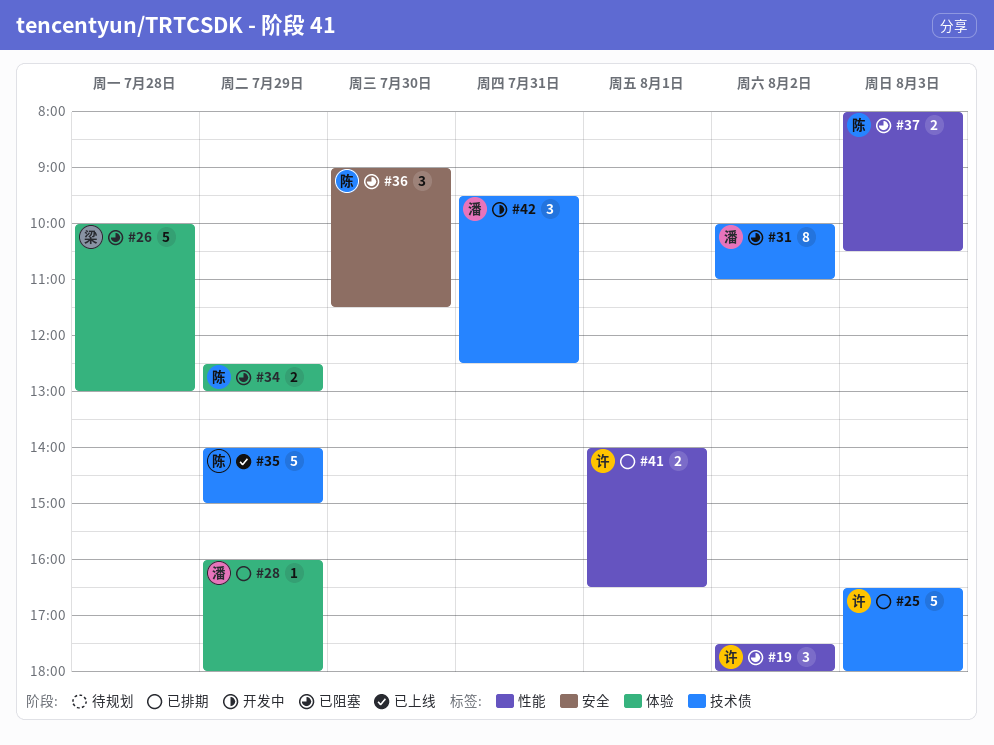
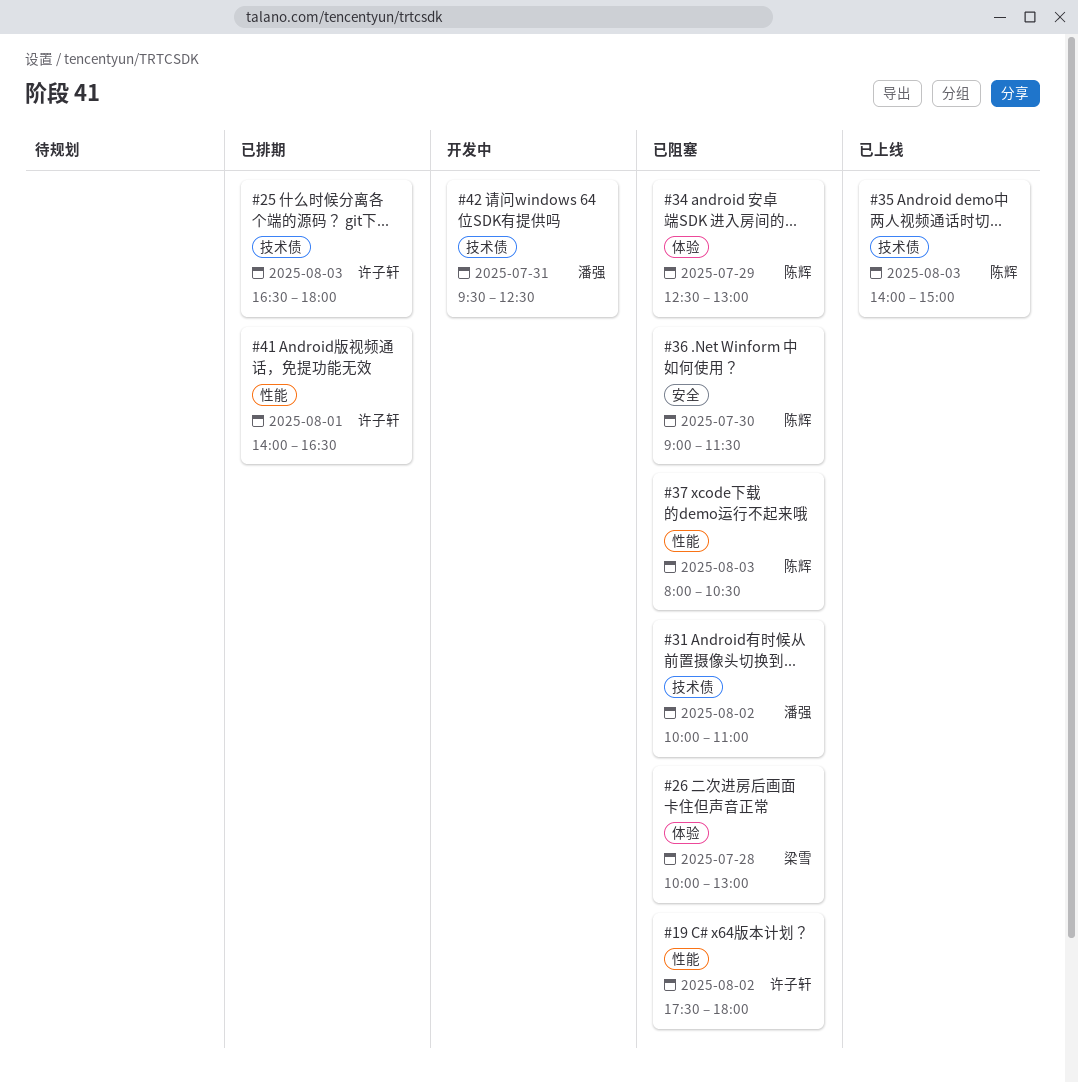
#28: present -> none
#35, day: Jul 29 -> Aug 3

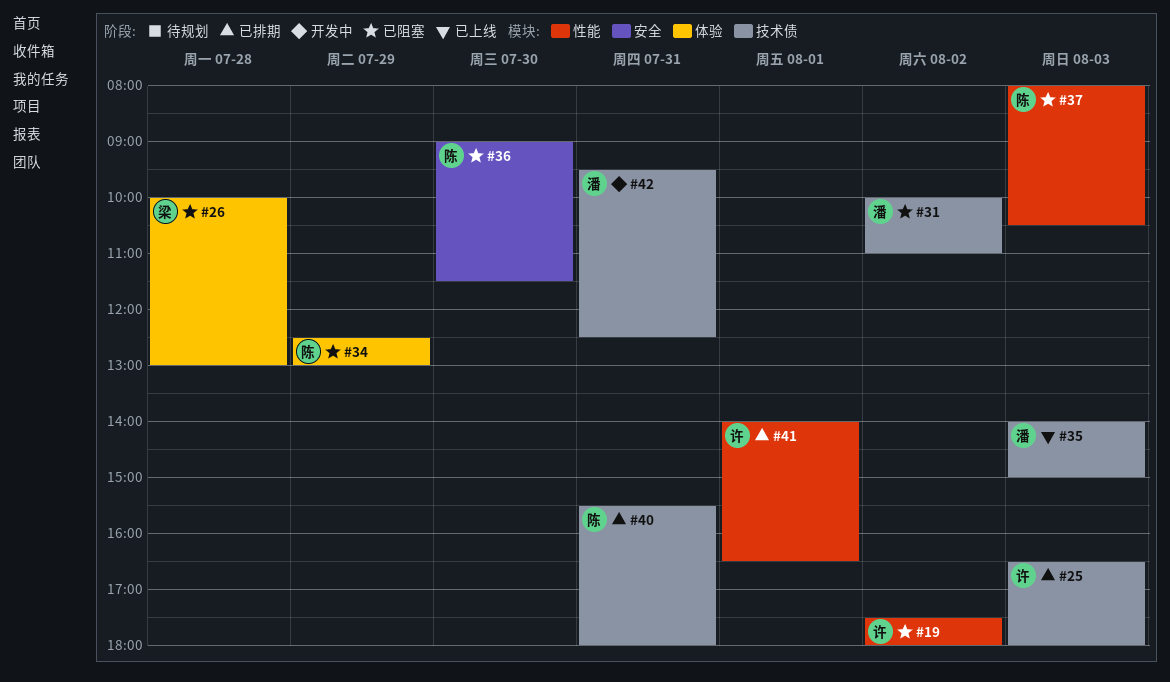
#35, owner: 陈辉 -> 潘强
#40: none -> present

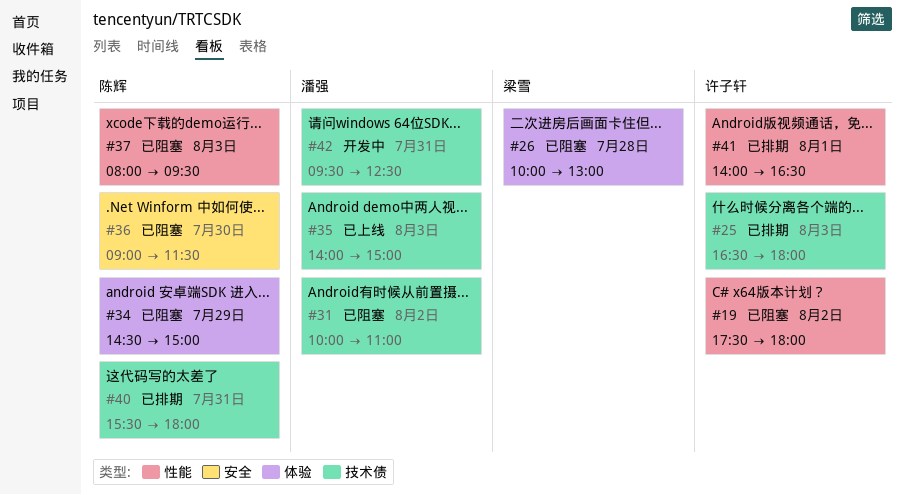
#34, begins: 12:30 -> 14:30
#34, ends: 13:00 -> 15:00
#37, ends: 10:30 -> 09:30

